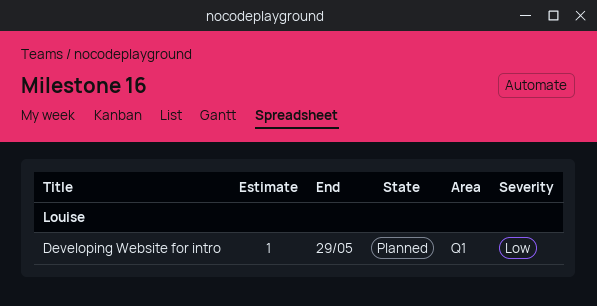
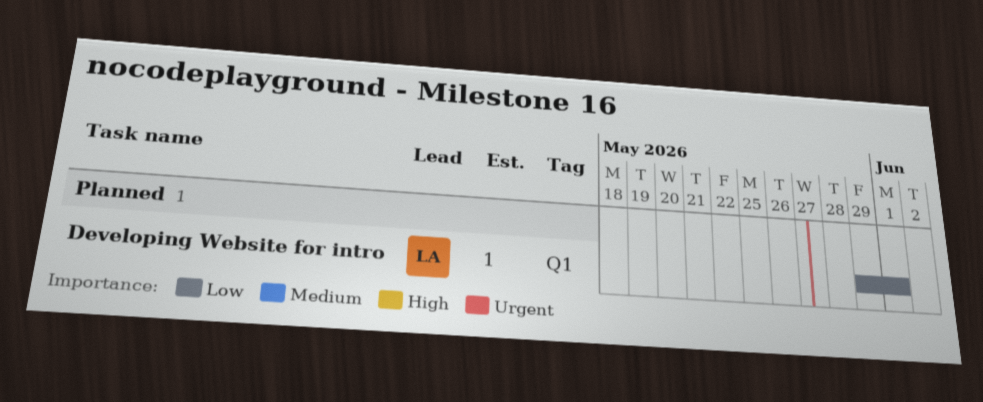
Developing Website for intro, due: May 29 -> Jun 1

